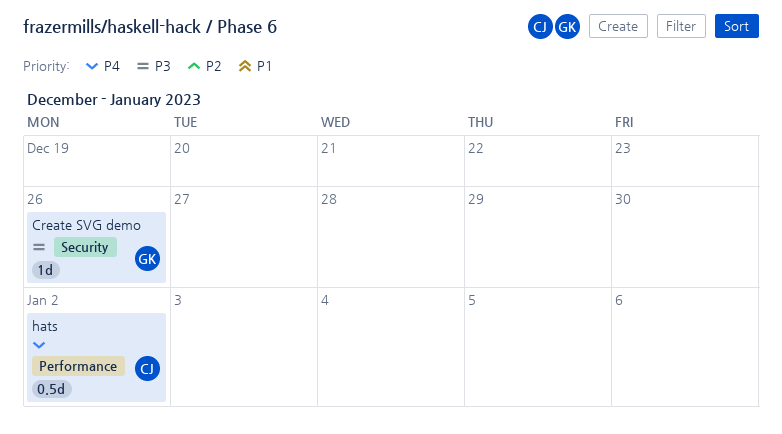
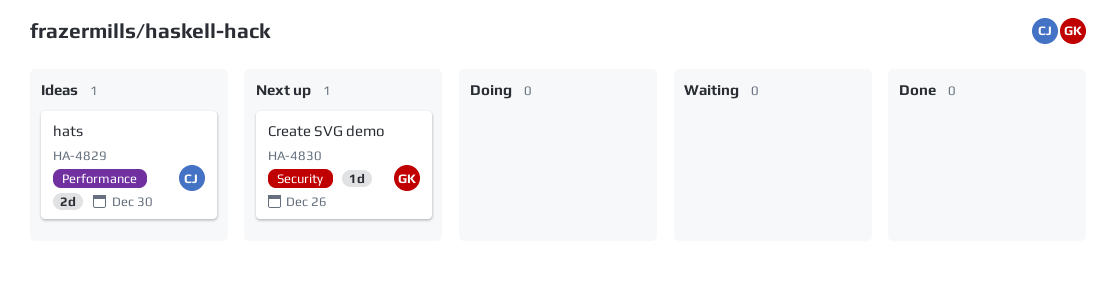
hats, estimate: 0.5d -> 2d
hats, due: Jan 2 -> Dec 30

